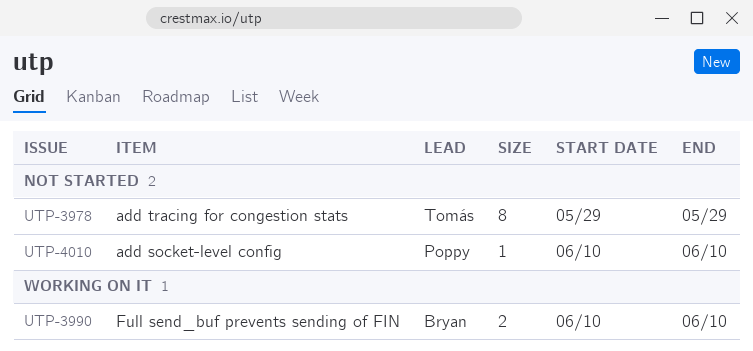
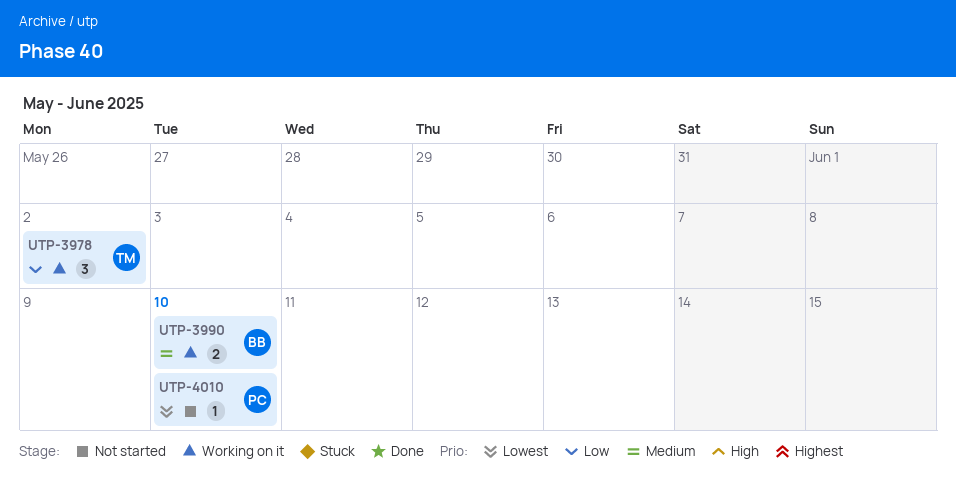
UTP-3978, status: Not started -> Working on it
UTP-3978, estimate: 8 -> 3
UTP-3978, due: May 29 -> Jun 2

